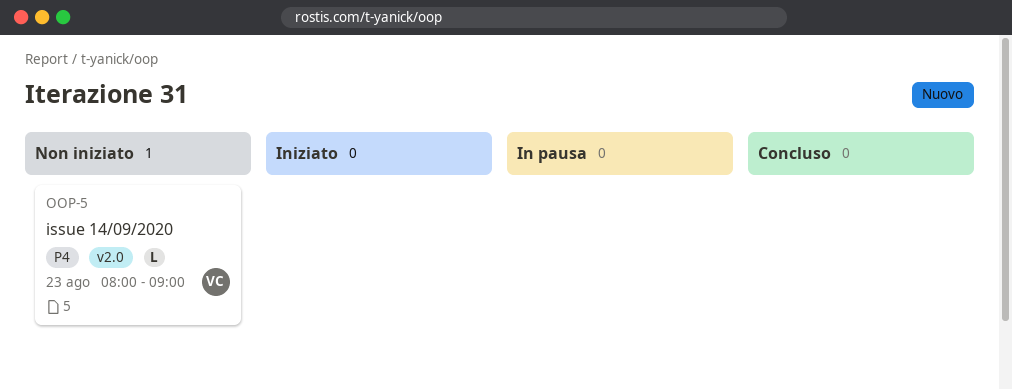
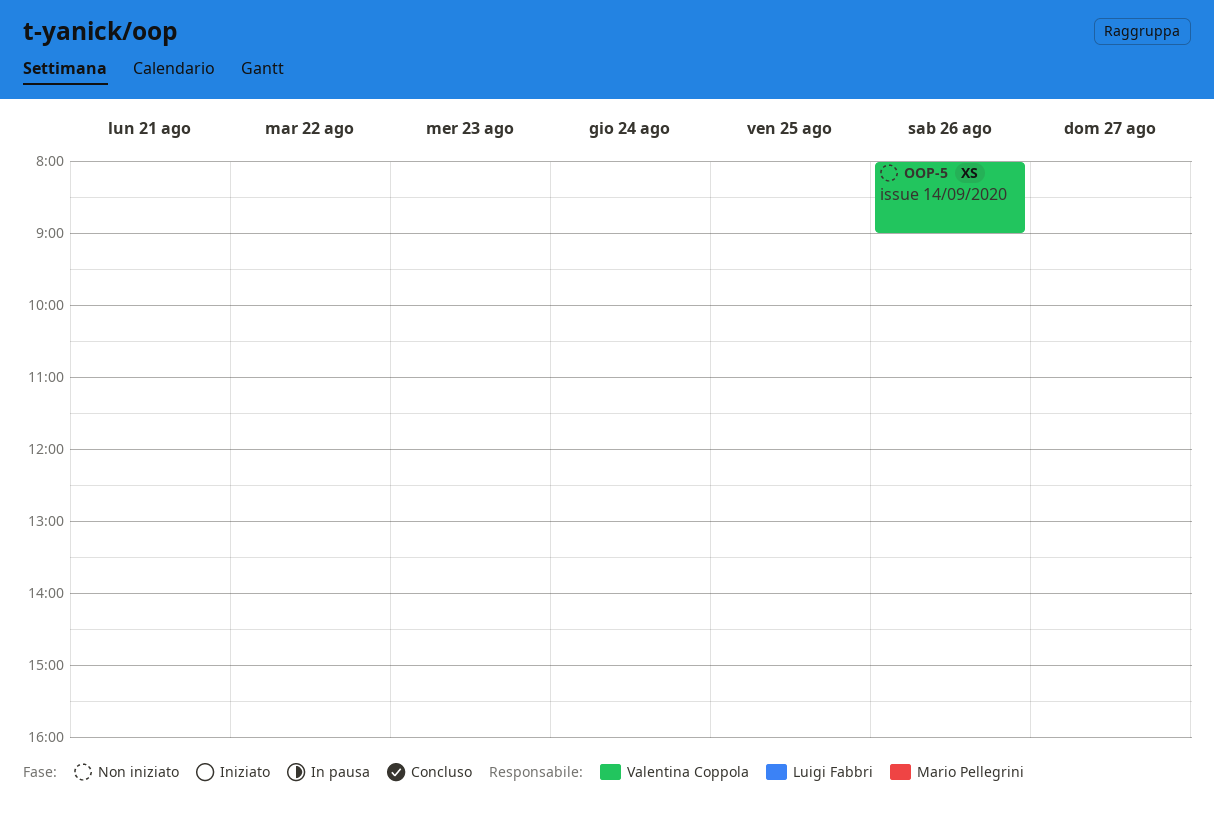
OOP-5, estimate: L -> XS
OOP-5, day: Aug 23 -> Aug 26

